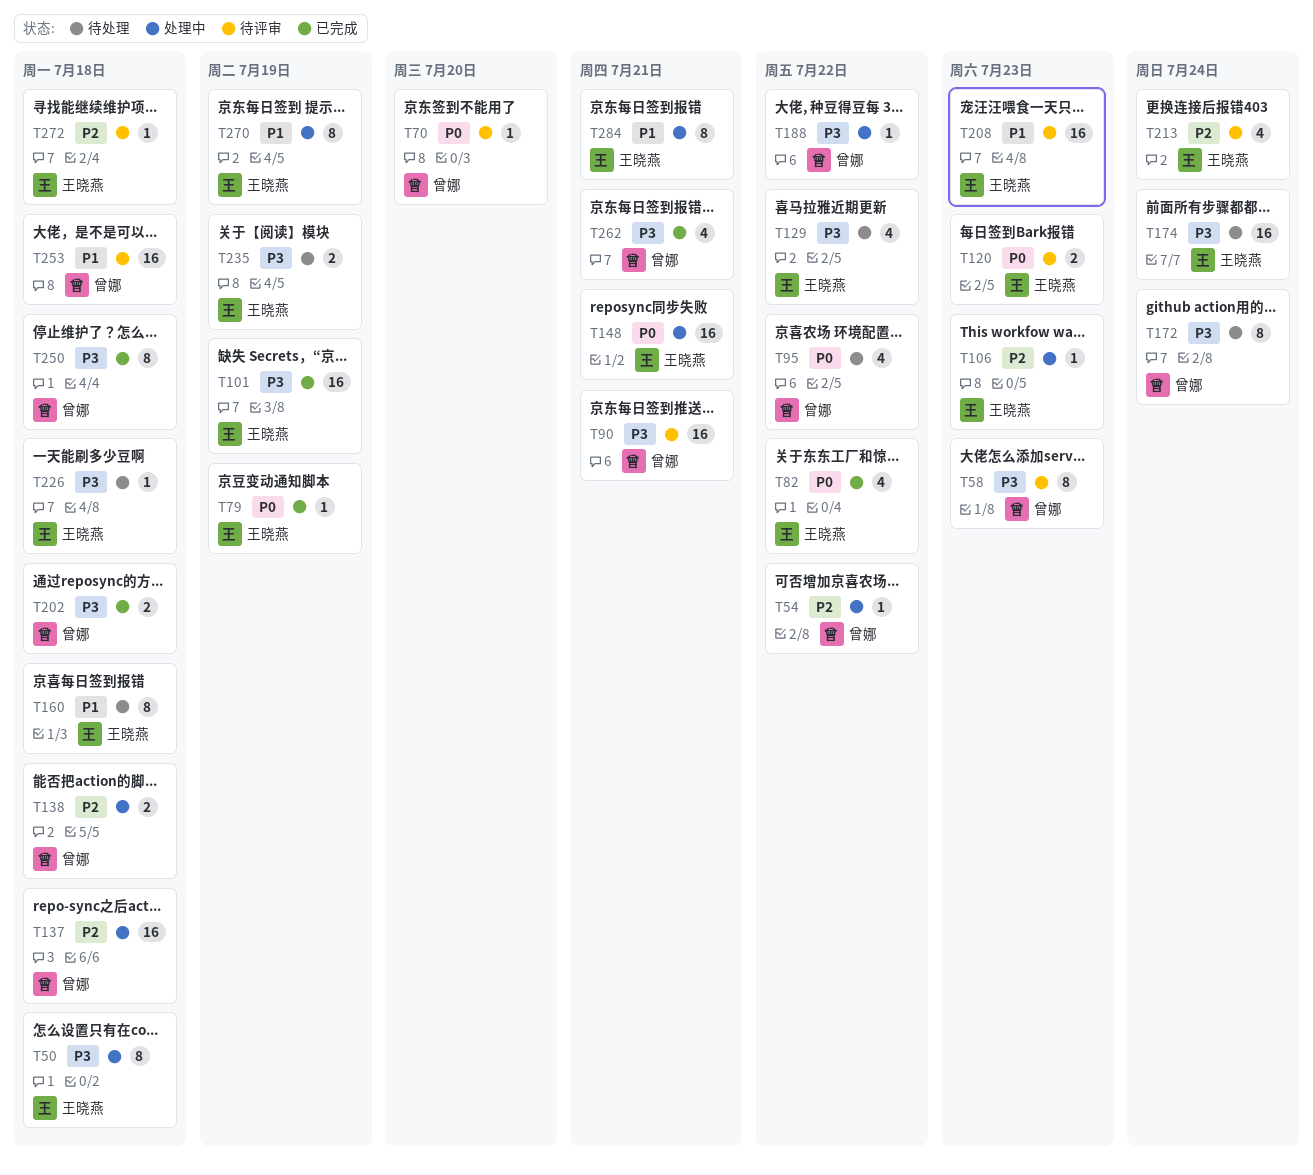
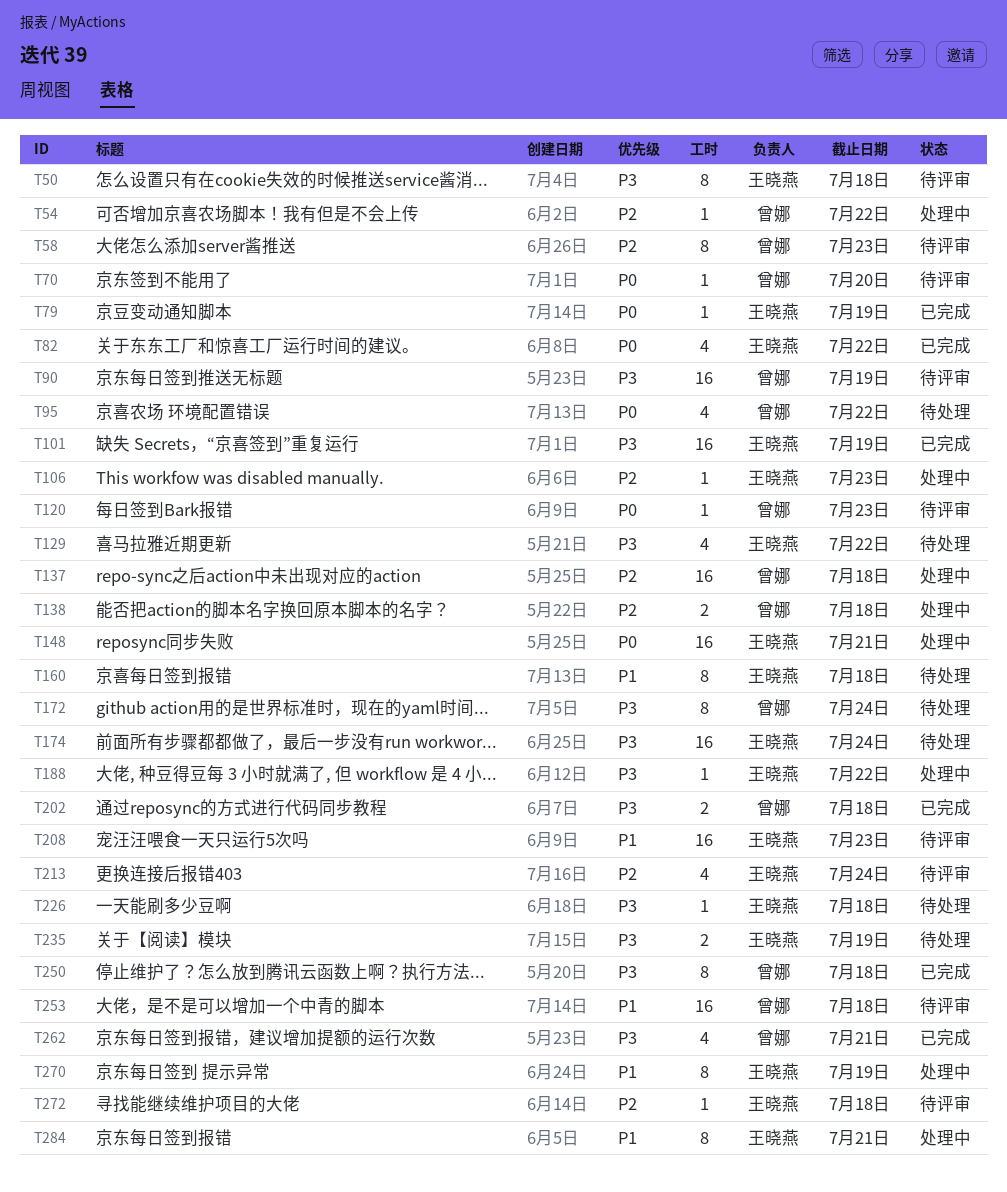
T50, status: 处理中 -> 待评审
T58, priority: P3 -> P2
T90, due: Jul 21 -> Jul 19
T120, owner: 王晓燕 -> 曾娜
T120, estimate: 2 -> 1
T188, owner: 曾娜 -> 王晓燕

